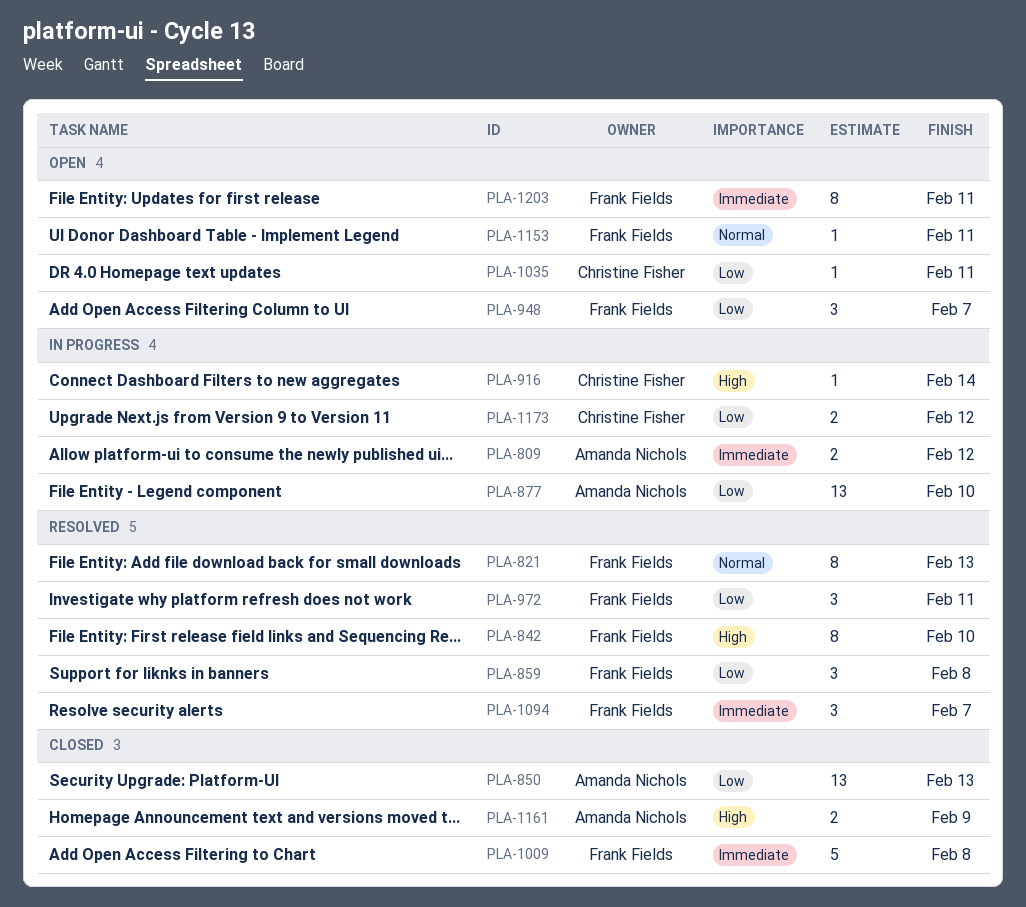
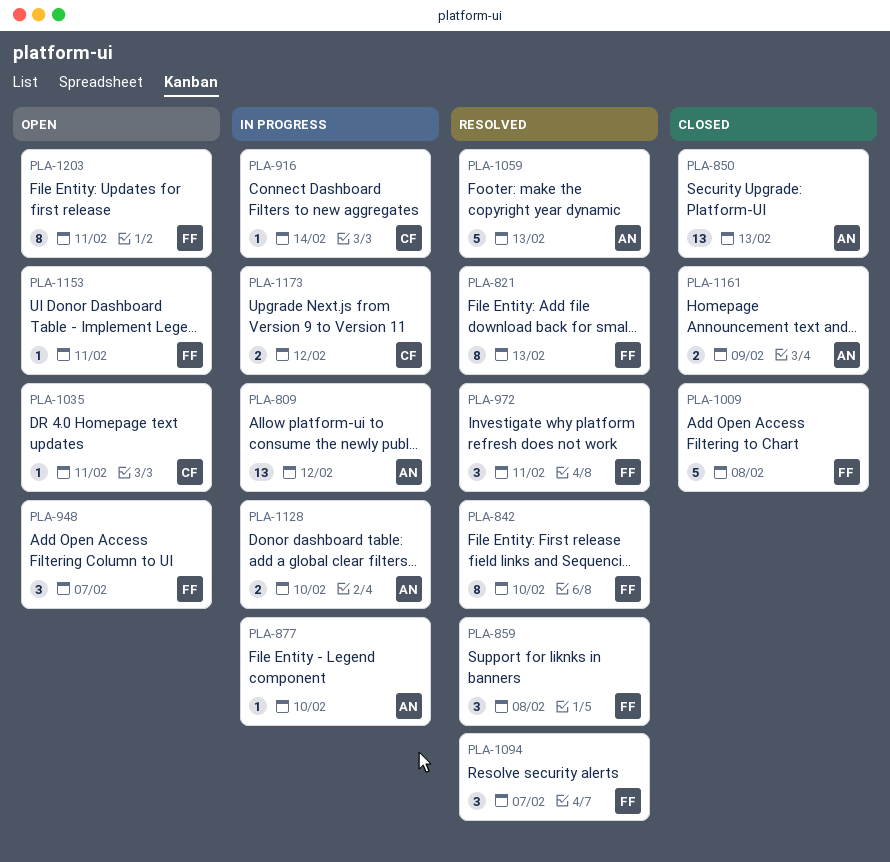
PLA-809, estimate: 2 -> 13
PLA-877, estimate: 13 -> 1
PLA-1059: none -> present
PLA-1128: none -> present

